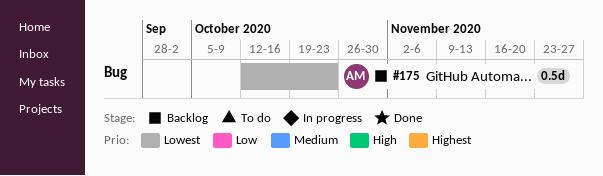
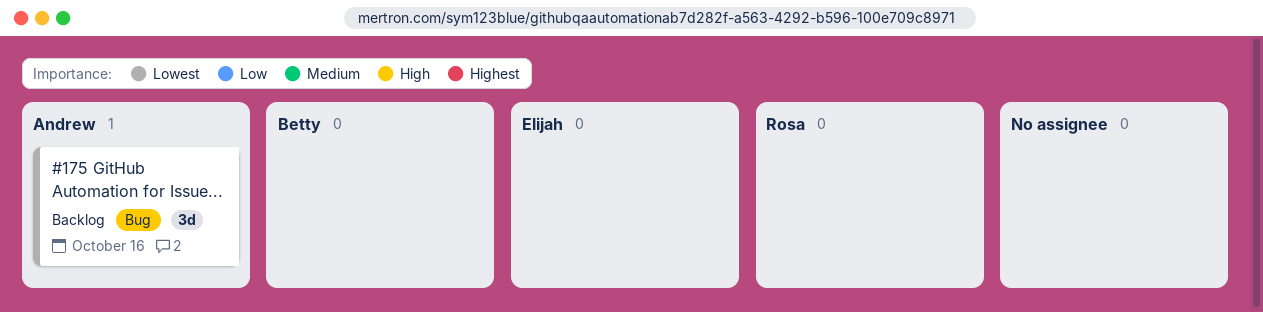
#175, estimate: 0.5d -> 3d
#175, due: Oct 23 -> Oct 16

